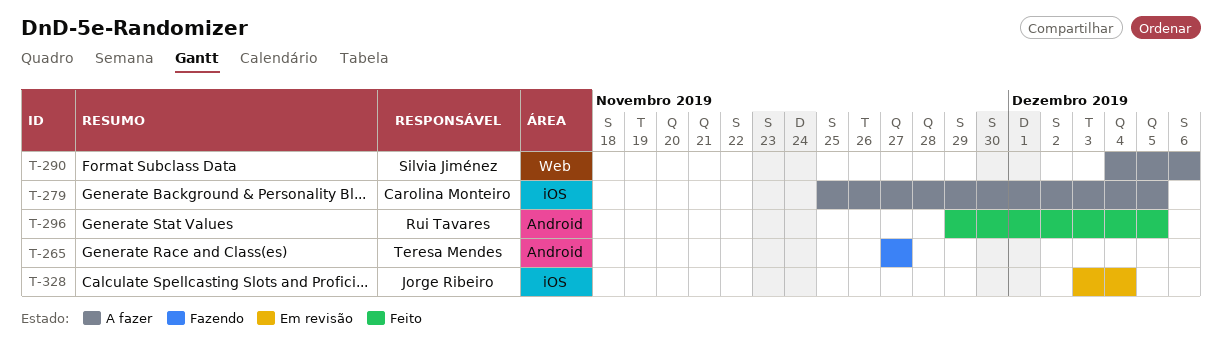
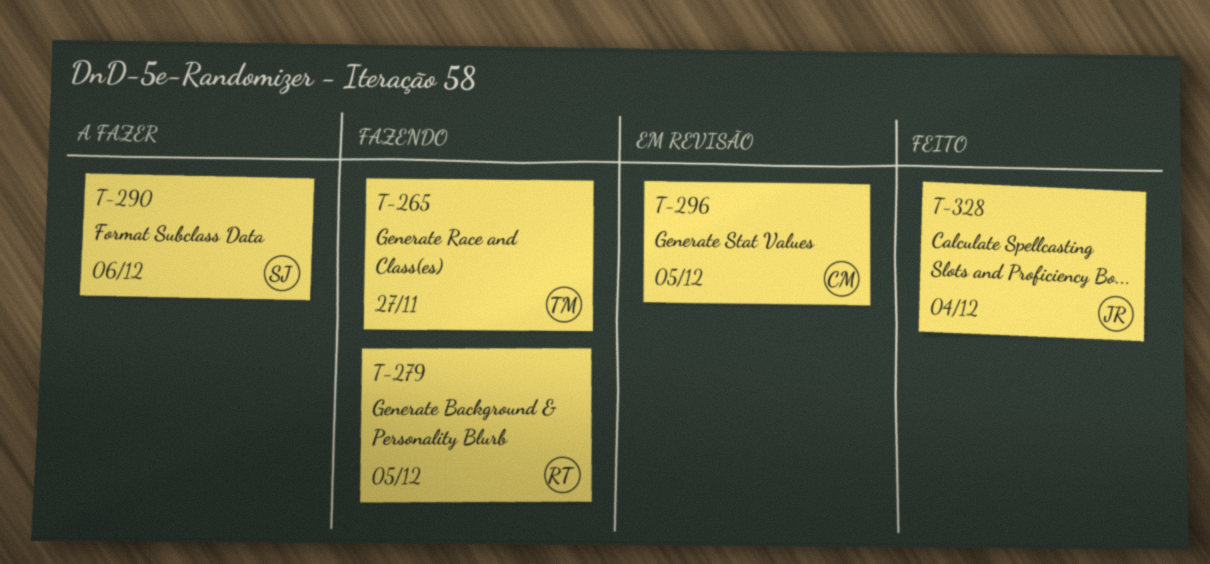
T-279, status: A fazer -> Fazendo
T-279, owner: Carolina Monteiro -> Rui Tavares
T-296, status: Feito -> Em revisão
T-296, owner: Rui Tavares -> Carolina Monteiro
T-328, status: Em revisão -> Feito

